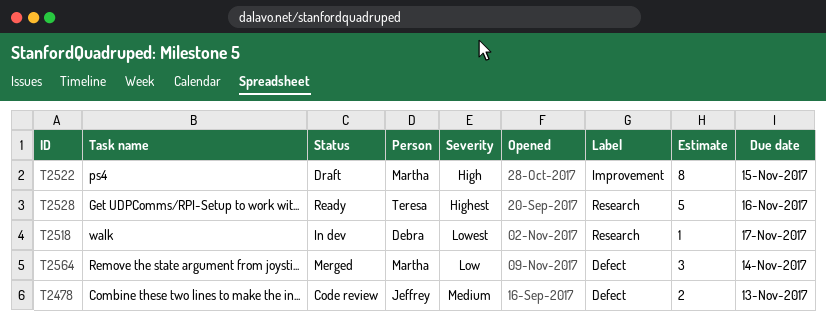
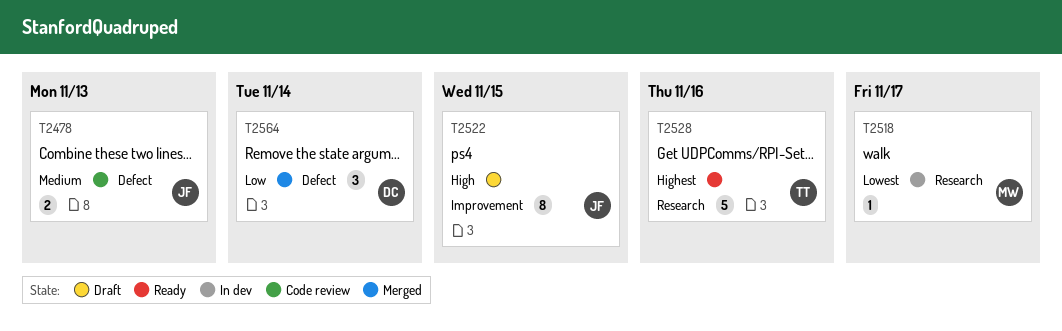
T2518, owner: Debra -> Martha
T2522, owner: Martha -> Jeffrey
T2564, owner: Martha -> Debra

